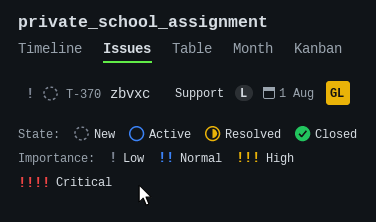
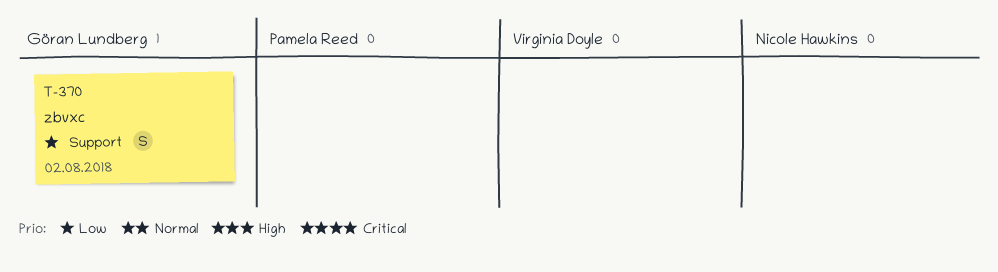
T-370, estimate: L -> S
T-370, due: Aug 1 -> Aug 2

